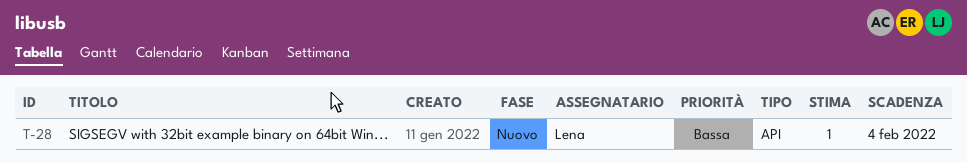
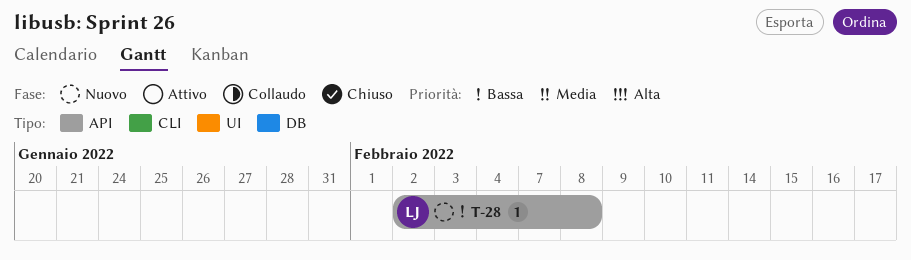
T-28, due: Feb 4 -> Feb 8

